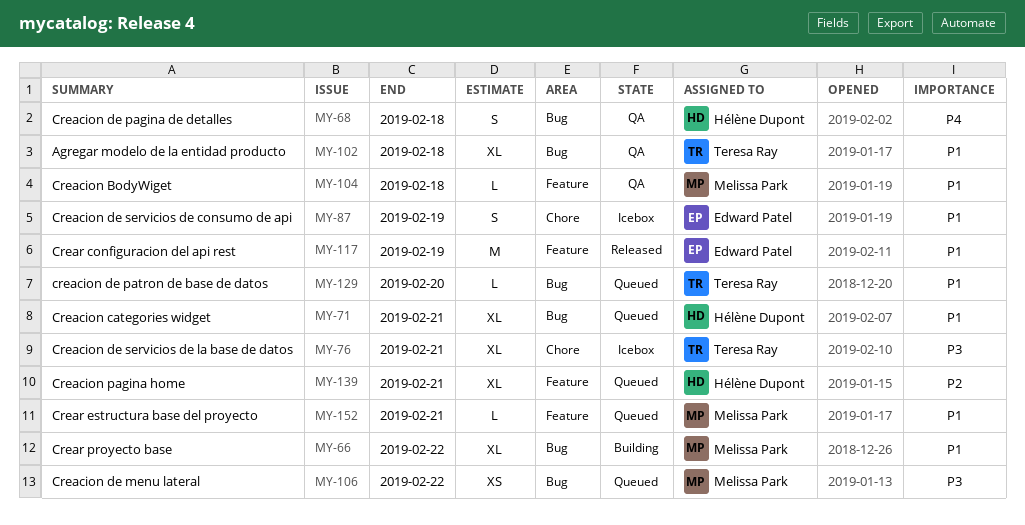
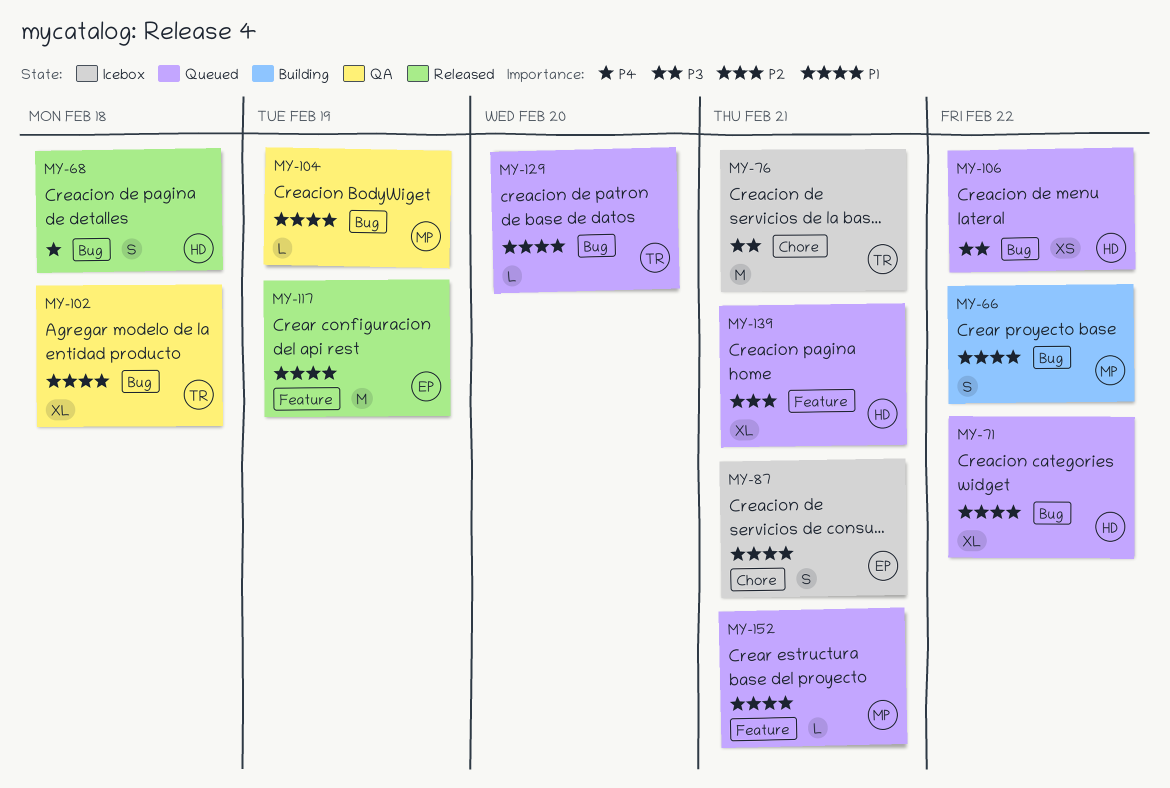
MY-66, estimate: XL -> S
MY-68, status: QA -> Released
MY-71, due: Feb 21 -> Feb 22
MY-76, estimate: XL -> M
MY-87, due: Feb 19 -> Feb 21
MY-104, label: Feature -> Bug
MY-104, due: Feb 18 -> Feb 19
MY-106, owner: Melissa Park -> Hélène Dupont

